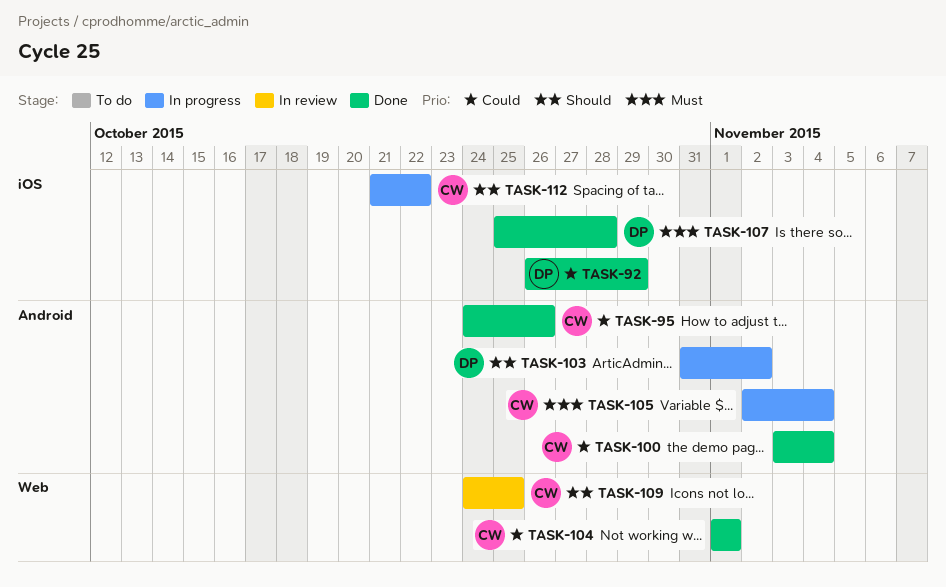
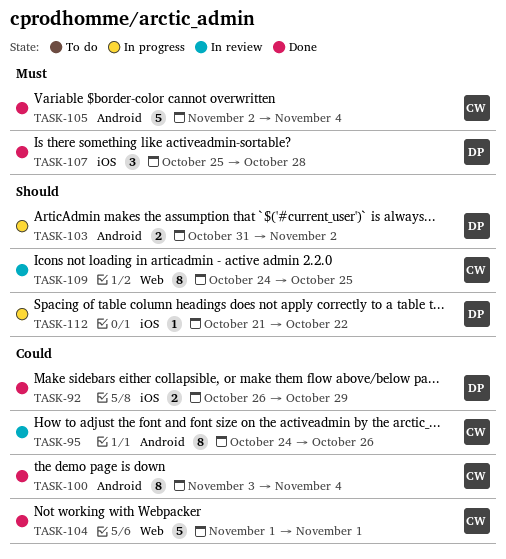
TASK-95, status: Done -> In review
TASK-105, status: In progress -> Done
TASK-112, owner: CW -> DP

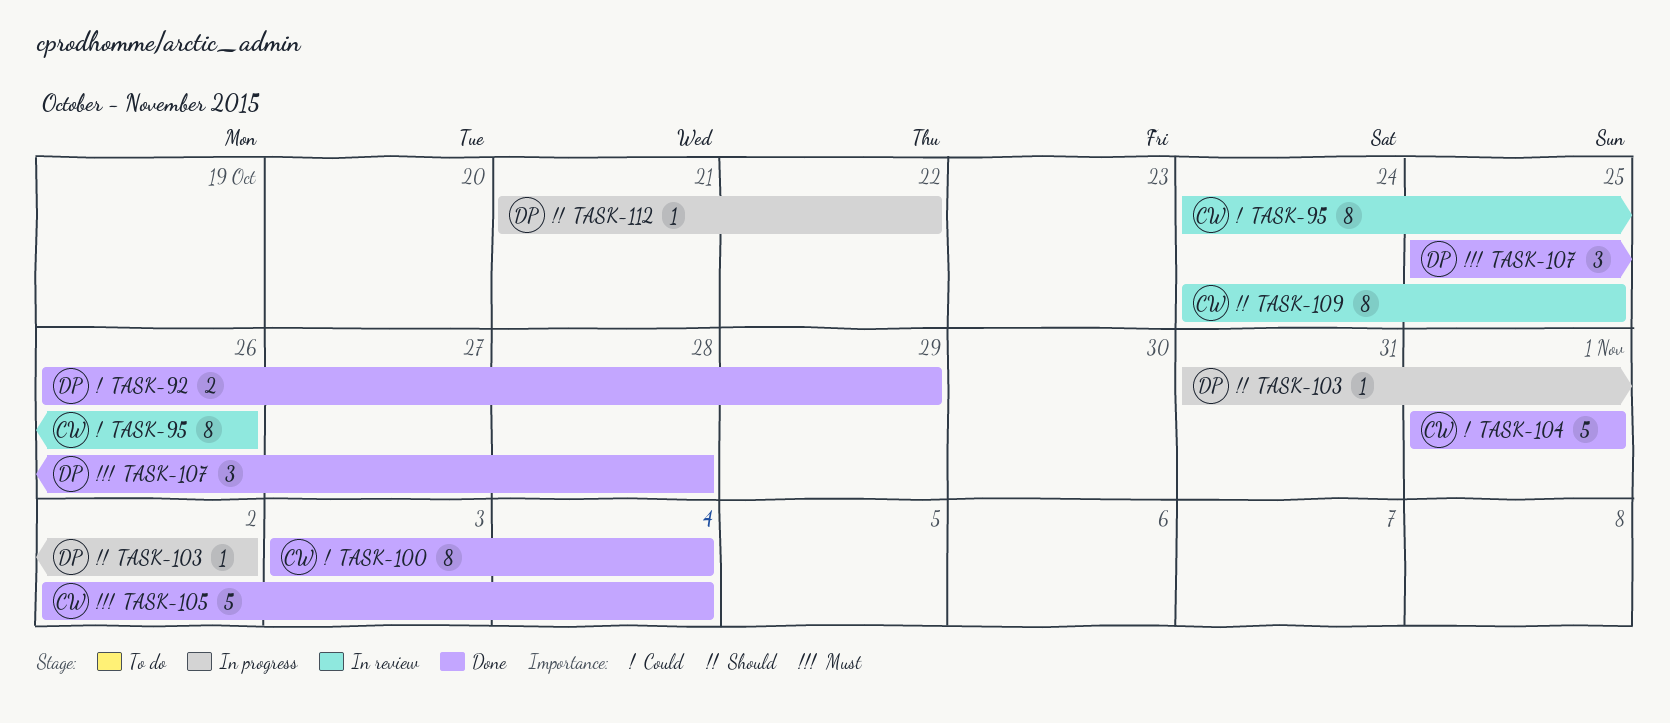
TASK-103, estimate: 2 -> 1

